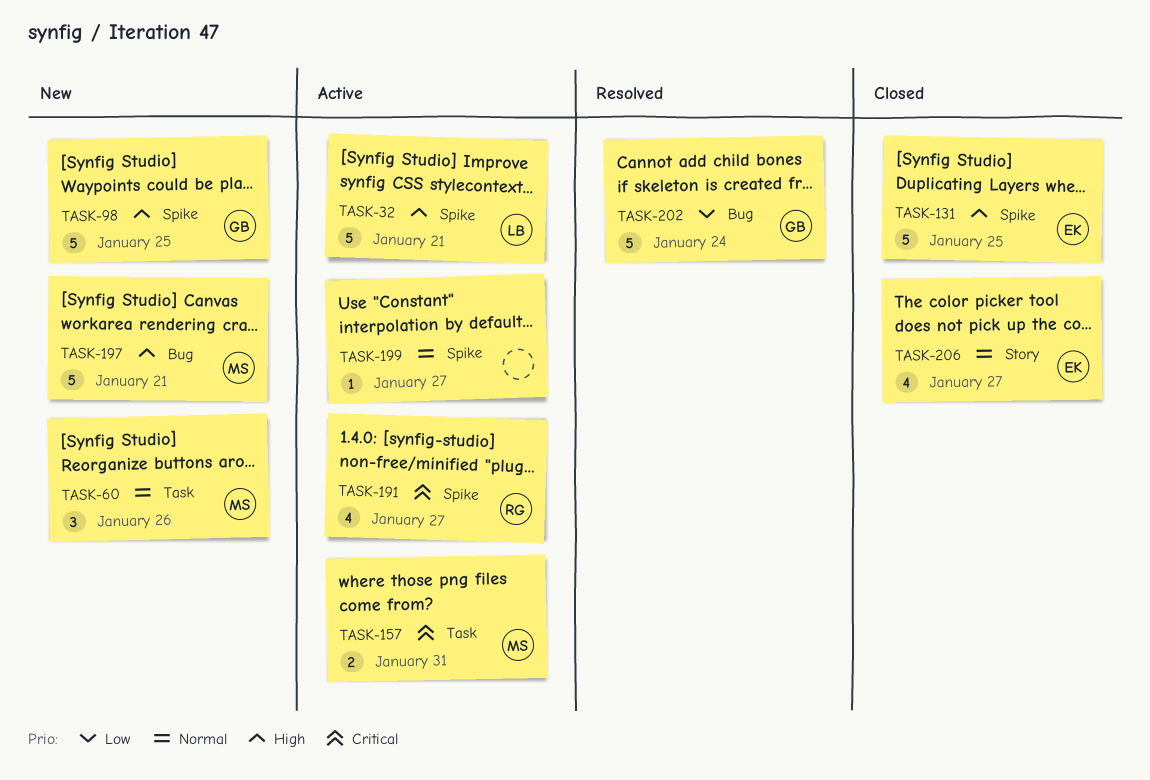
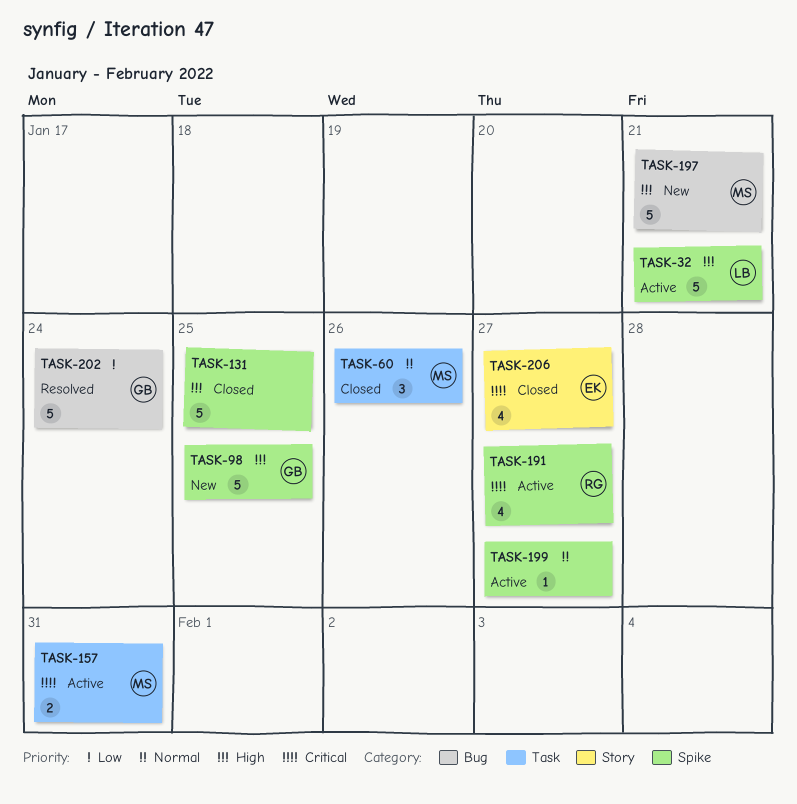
TASK-60, status: New -> Closed
TASK-131, owner: EK -> none
TASK-206, priority: Normal -> Critical

